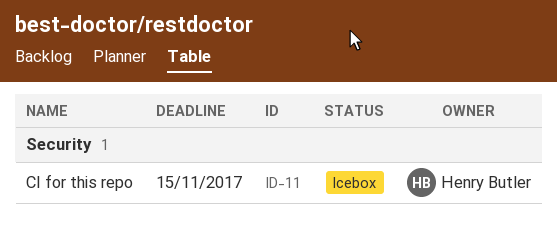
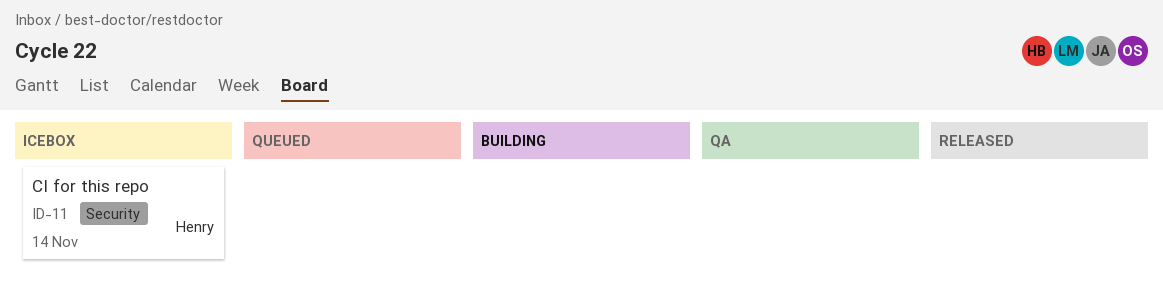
ID-11, due: Nov 15 -> Nov 14

